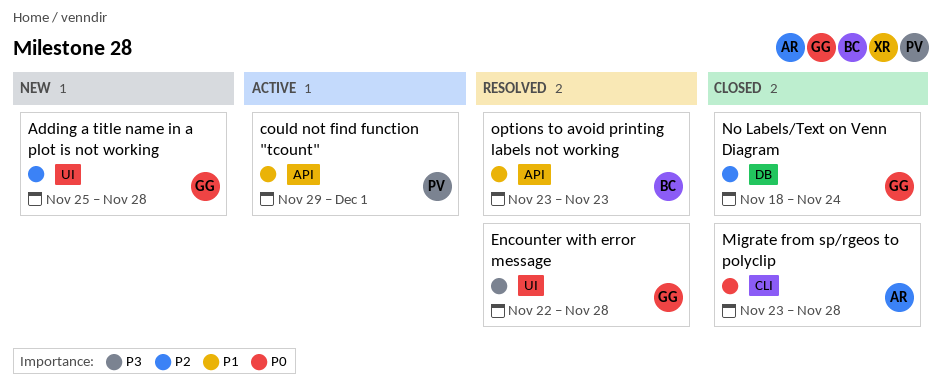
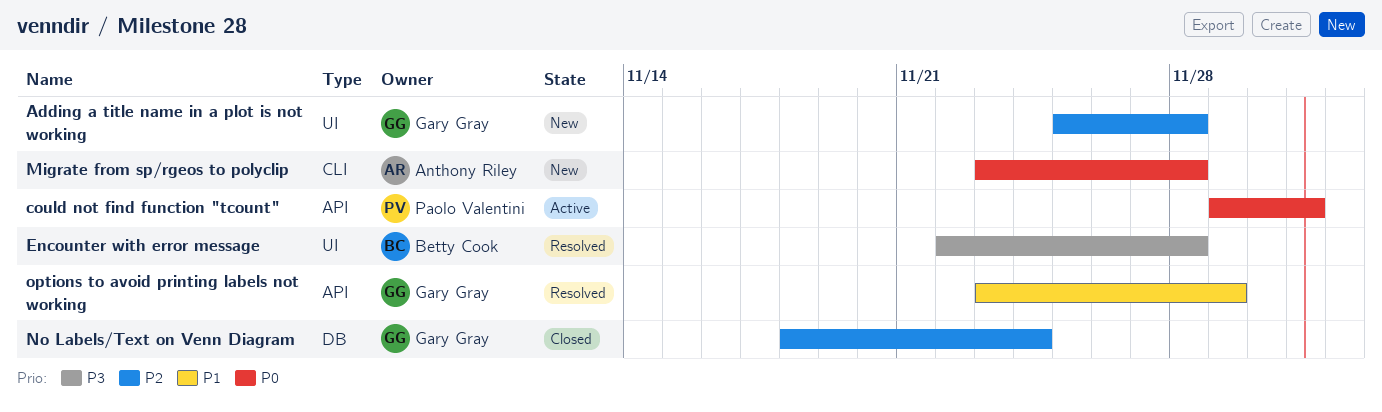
could not find function "tcount", priority: P1 -> P0
Encounter with error message, owner: Gary Gray -> Betty Cook
Migrate from sp/rgeos to polyclip, status: Closed -> New
options to avoid printing labels not working, owner: Betty Cook -> Gary Gray
options to avoid printing labels not working, due: Nov 23 -> Nov 29

